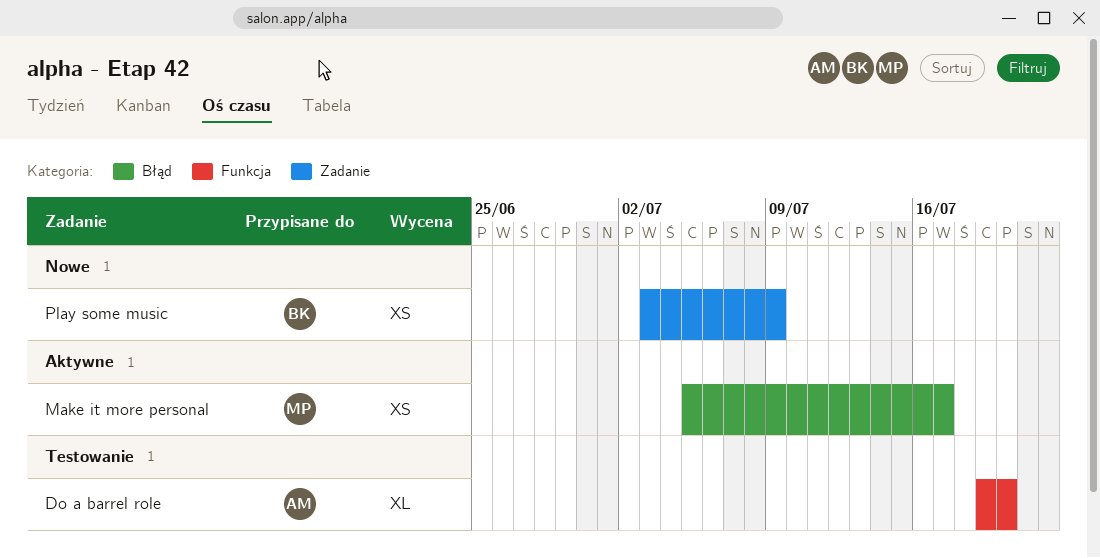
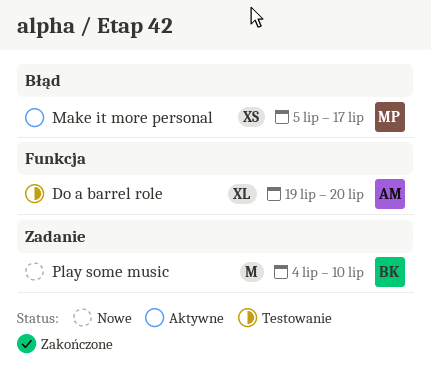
Play some music, estimate: XS -> M
Play some music, start: Jul 3 -> Jul 4
Play some music, due: Jul 9 -> Jul 10

